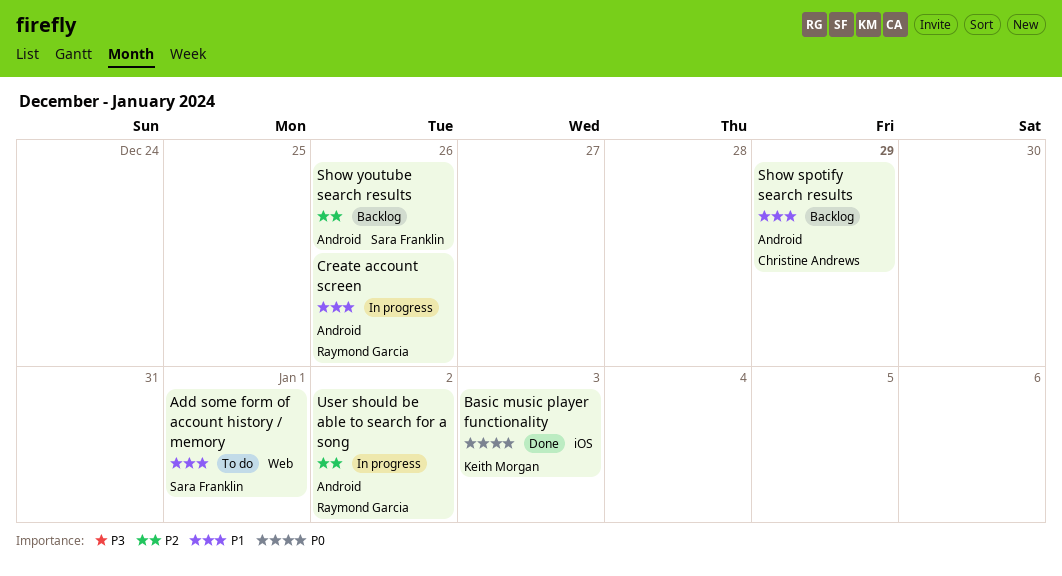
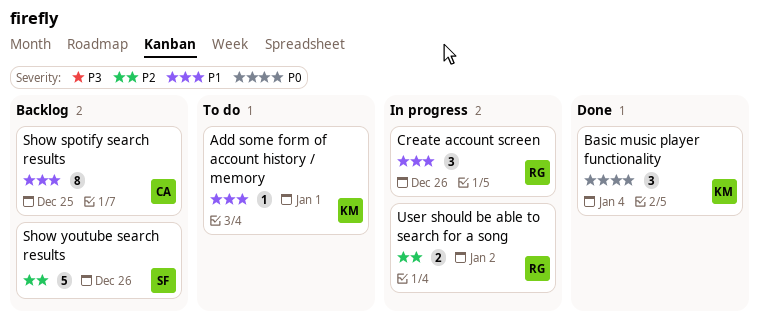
Add some form of account history / memory, owner: Sara Franklin -> Keith Morgan
Basic music player functionality, due: Jan 3 -> Jan 4
Show spotify search results, due: Dec 29 -> Dec 25

